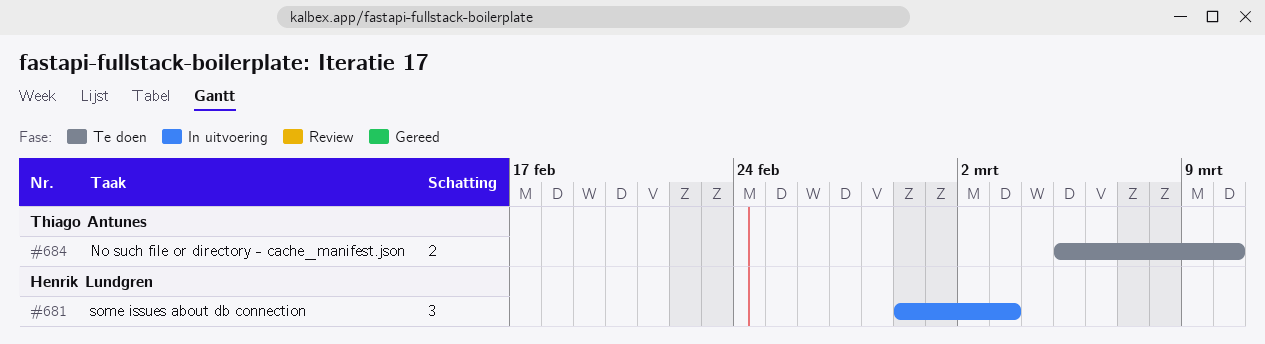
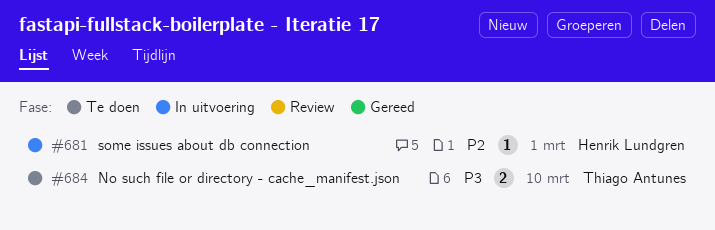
#681, estimate: 3 -> 1
#681, due: Mar 3 -> Mar 1

